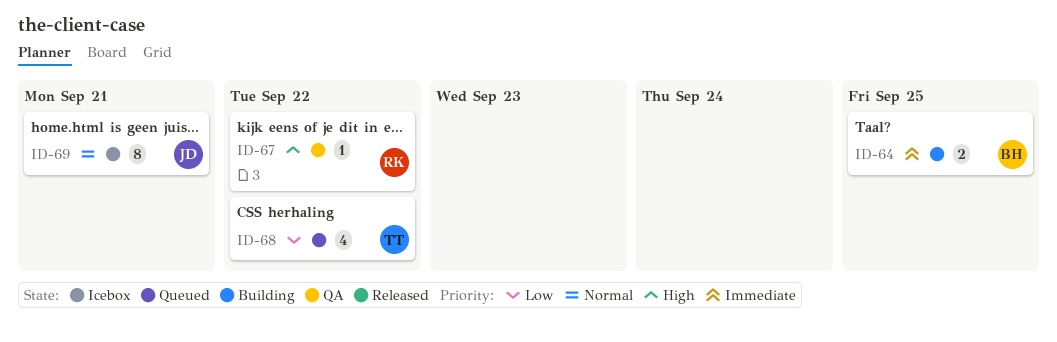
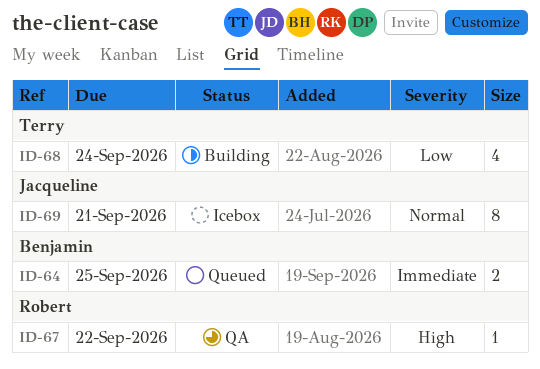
ID-64, status: Building -> Queued
ID-68, status: Queued -> Building
ID-68, due: Sep 22 -> Sep 24

